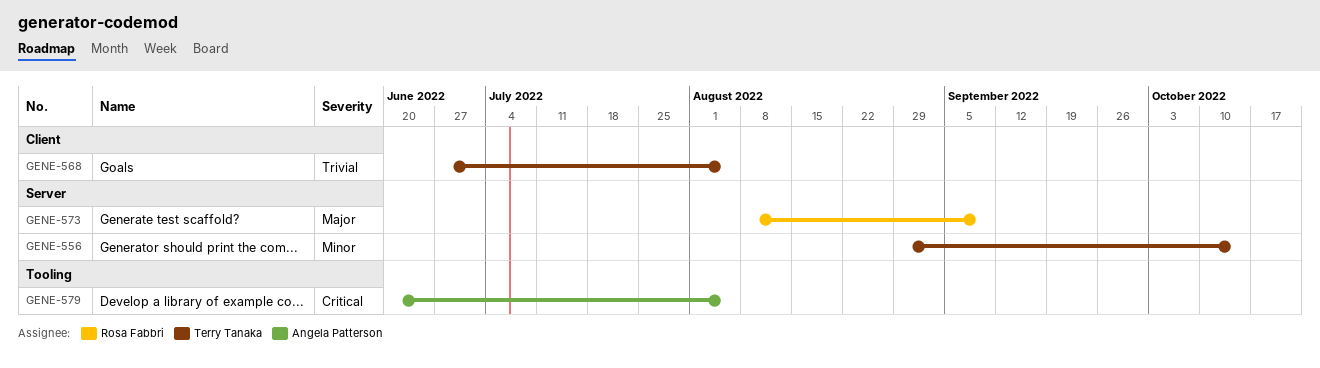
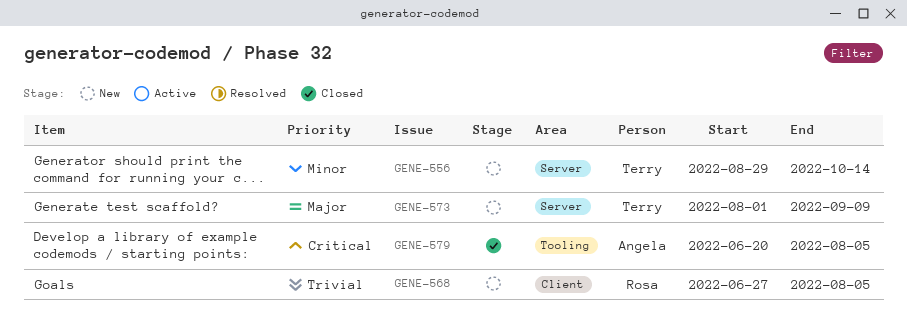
GENE-568, owner: Terry Tanaka -> Rosa Fabbri
GENE-573, owner: Rosa Fabbri -> Terry Tanaka
GENE-573, start: Aug 8 -> Aug 1

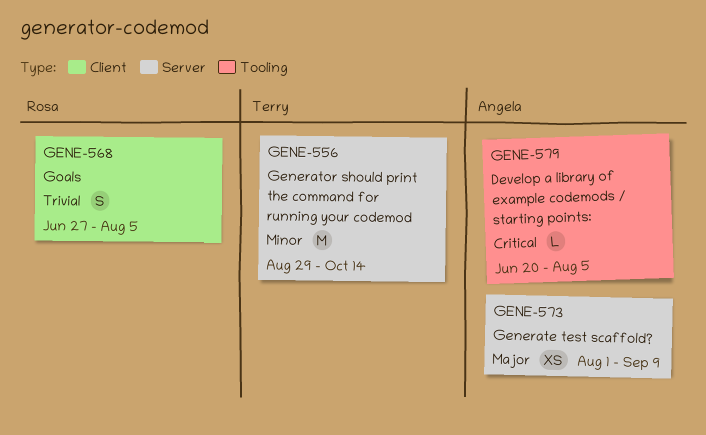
GENE-573, owner: Terry -> Angela

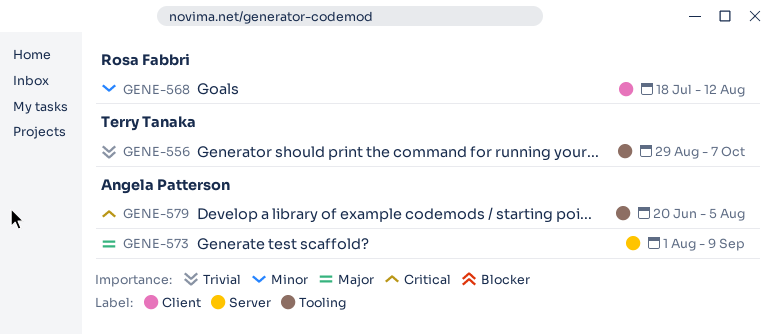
GENE-556, priority: Minor -> Trivial
GENE-556, label: Server -> Tooling
GENE-556, due: Oct 14 -> Oct 7
GENE-568, priority: Trivial -> Minor
GENE-568, start: Jun 27 -> Jul 18
GENE-568, due: Aug 5 -> Aug 12

